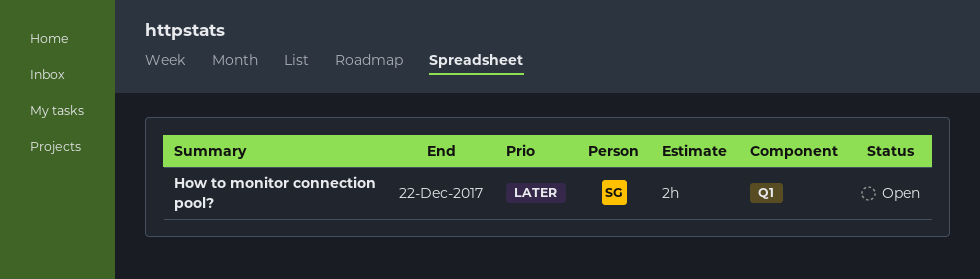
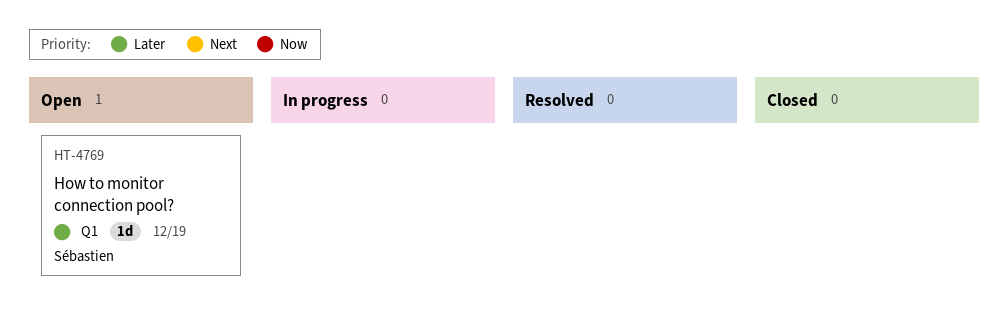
How to monitor connection pool?, estimate: 2h -> 1d
How to monitor connection pool?, due: Dec 22 -> Dec 19

